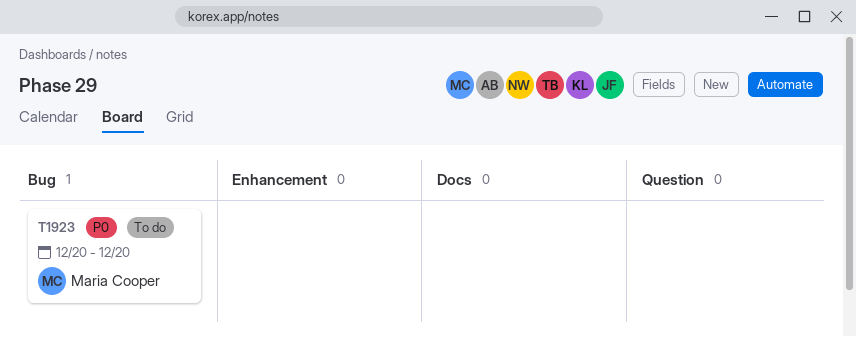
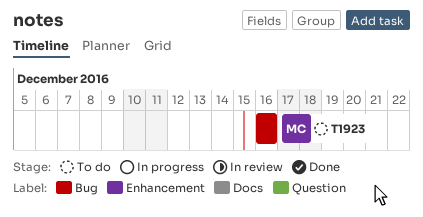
T1923, start: Dec 20 -> Dec 16
T1923, due: Dec 20 -> Dec 16

